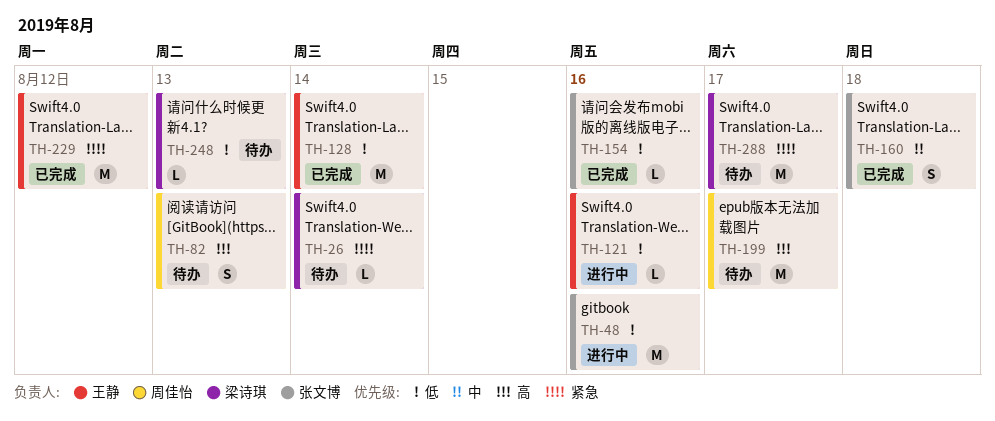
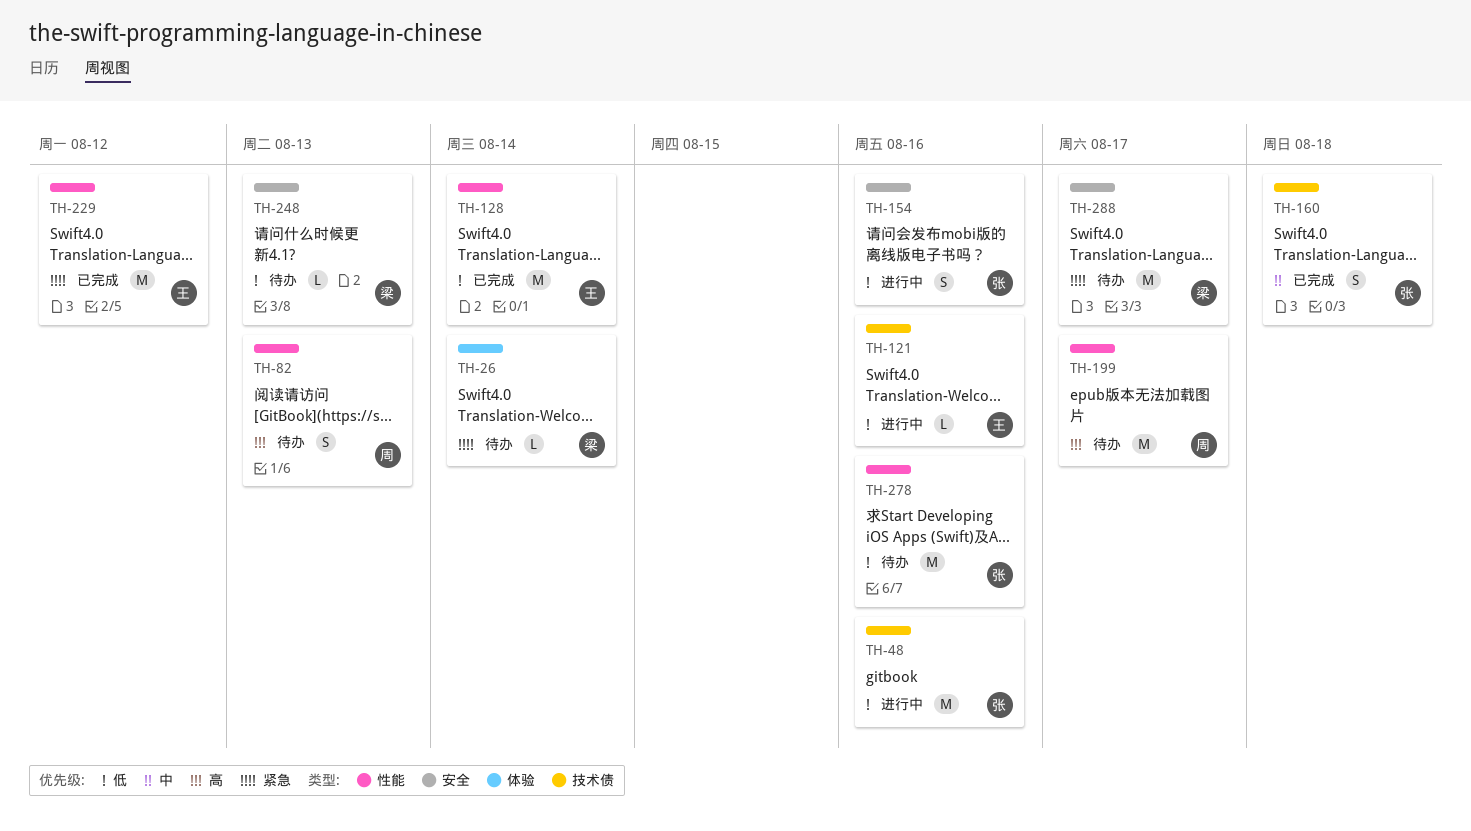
TH-154, status: 已完成 -> 进行中
TH-154, estimate: L -> S
TH-278: none -> present

